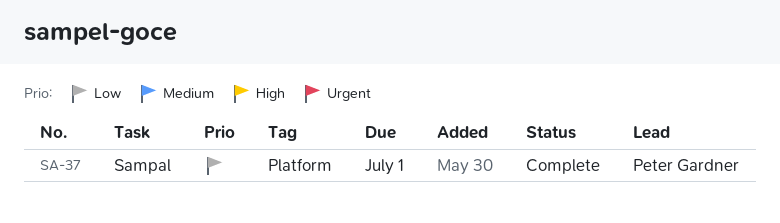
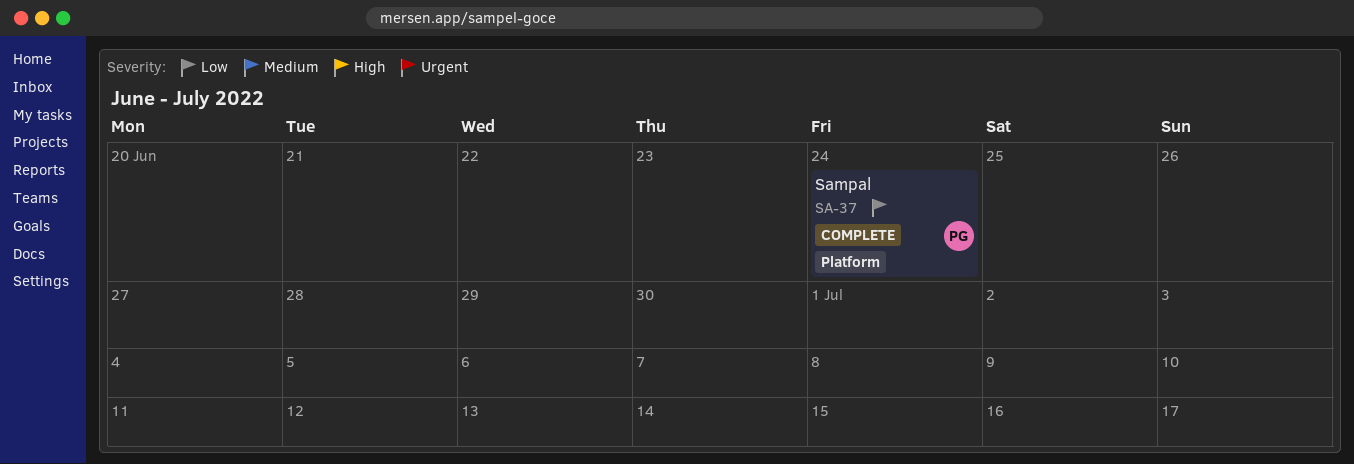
SA-37, due: Jul 1 -> Jun 24

